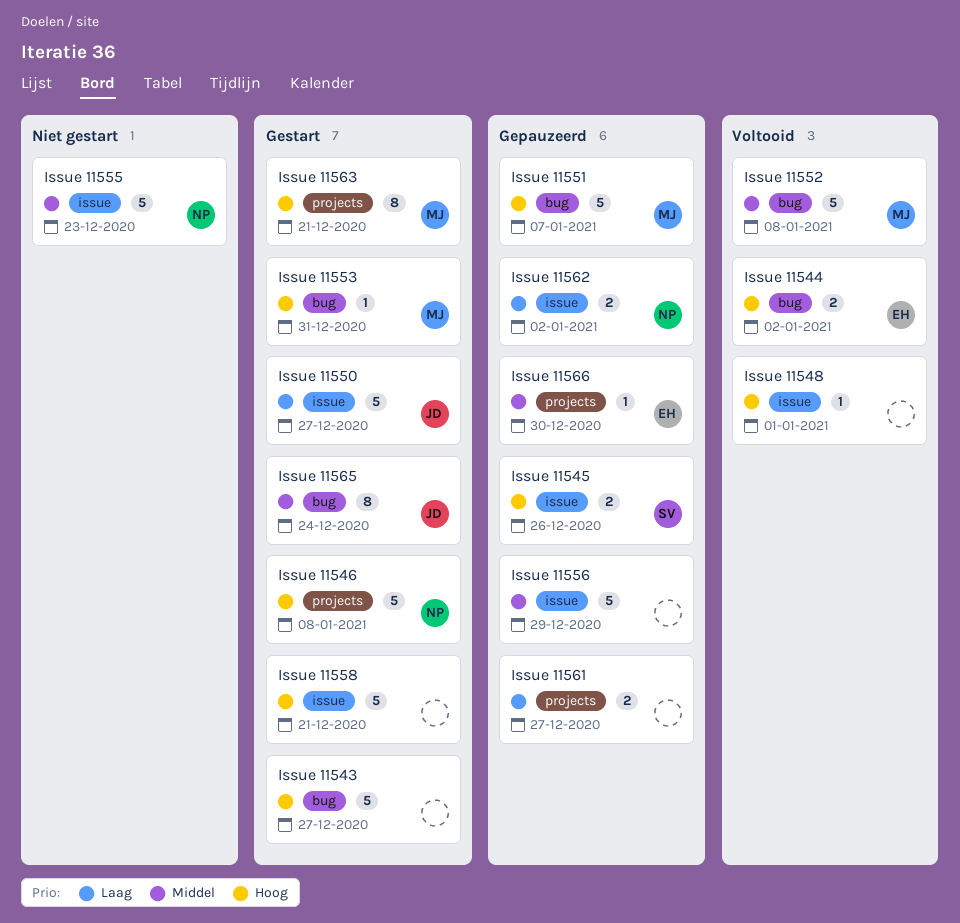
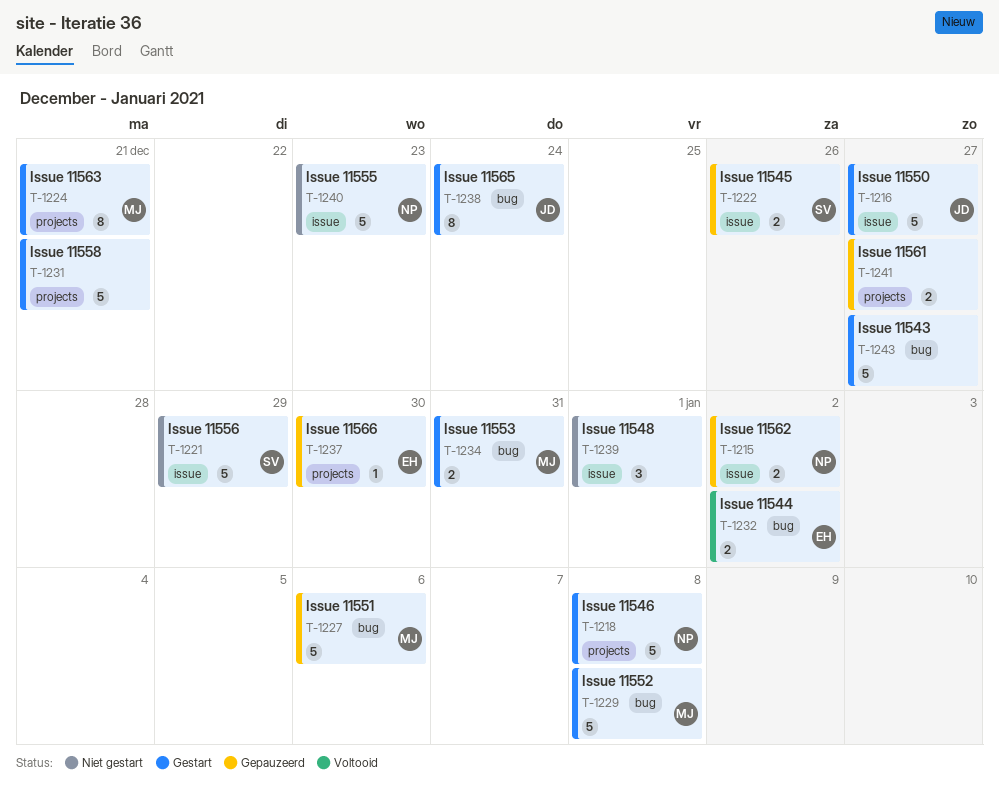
Issue 11548, status: Voltooid -> Niet gestart
Issue 11548, estimate: 1 -> 3
Issue 11551, due: Jan 7 -> Jan 6
Issue 11552, status: Voltooid -> Gestart
Issue 11553, estimate: 1 -> 2
Issue 11556, status: Gepauzeerd -> Niet gestart
Issue 11556, owner: none -> SV
Issue 11558, label: issue -> projects

